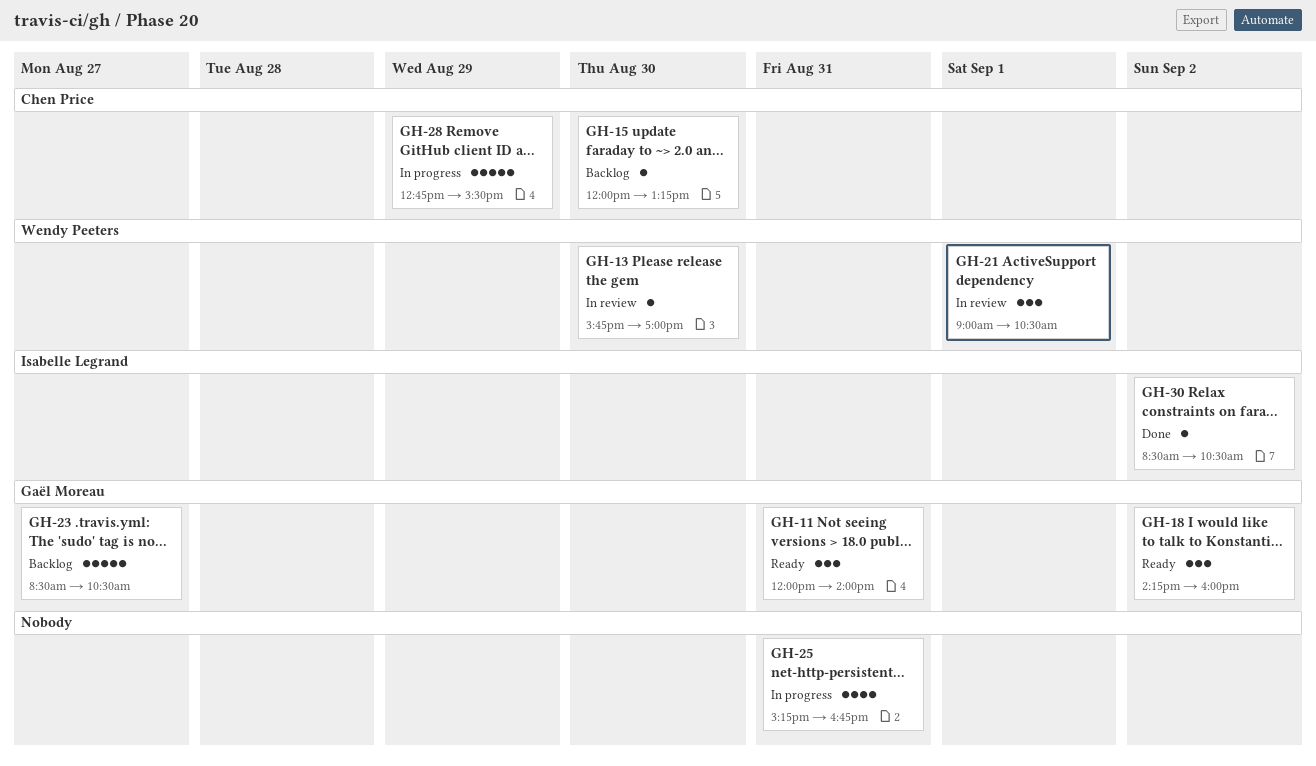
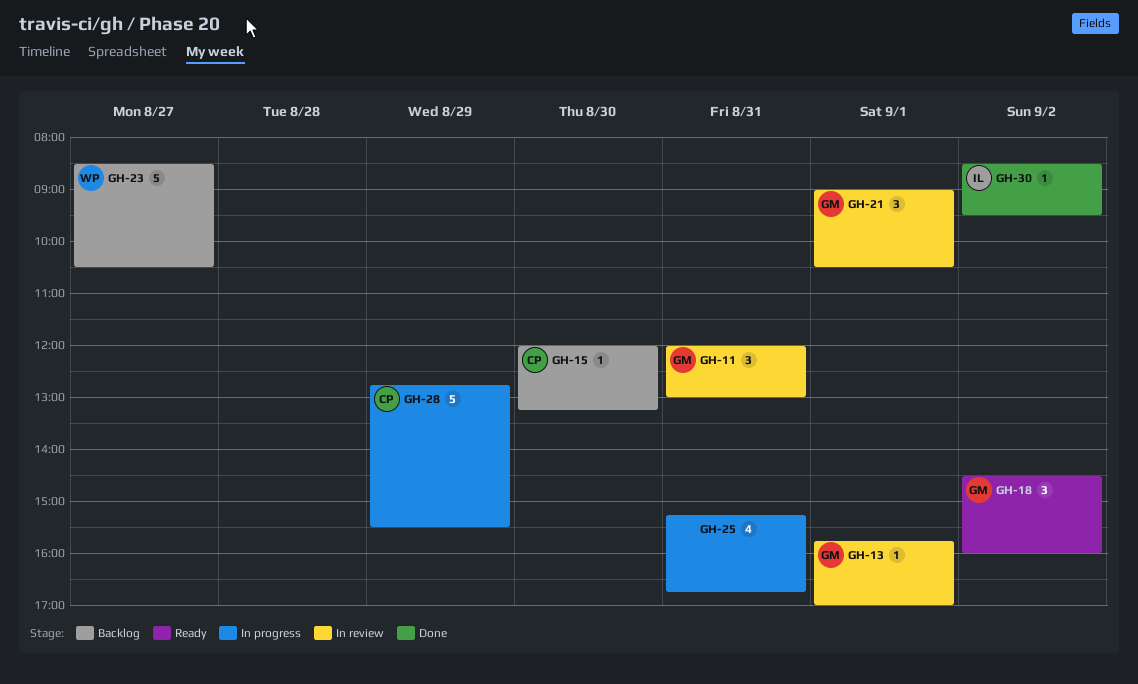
GH-11, status: Ready -> In review
GH-11, ends: 14:00 -> 13:00
GH-13, owner: Wendy Peeters -> Gaël Moreau
GH-13, day: Aug 30 -> Sep 1
GH-18, begins: 14:15 -> 14:30
GH-21, owner: Wendy Peeters -> Gaël Moreau
GH-23, owner: Gaël Moreau -> Wendy Peeters
GH-30, ends: 10:30 -> 09:30

